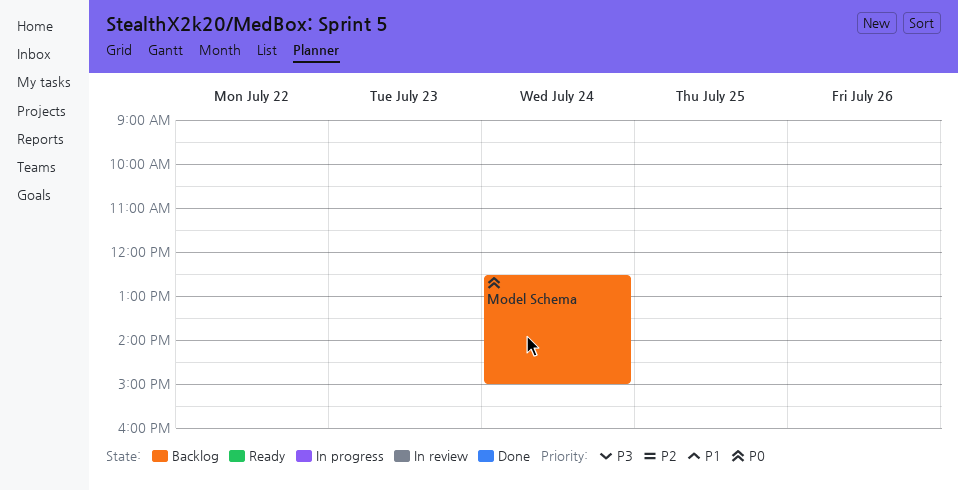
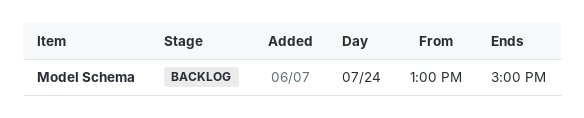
Model Schema, begins: 12:30 -> 13:00

